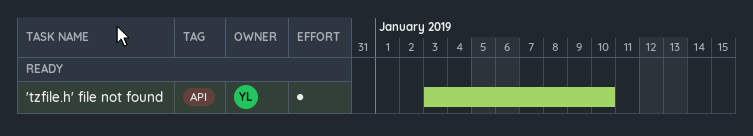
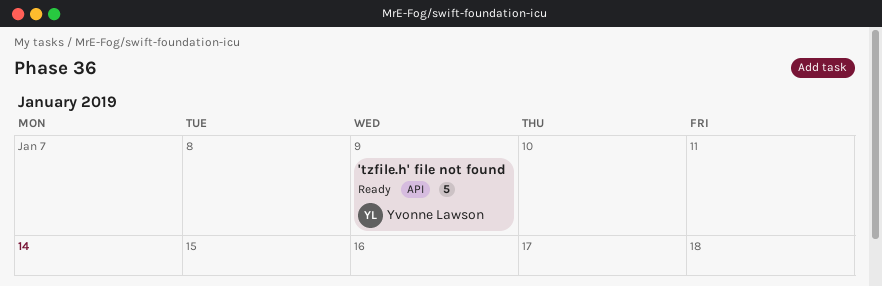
'tzfile.h' file not found, estimate: 1 -> 5
'tzfile.h' file not found, due: Jan 10 -> Jan 9

